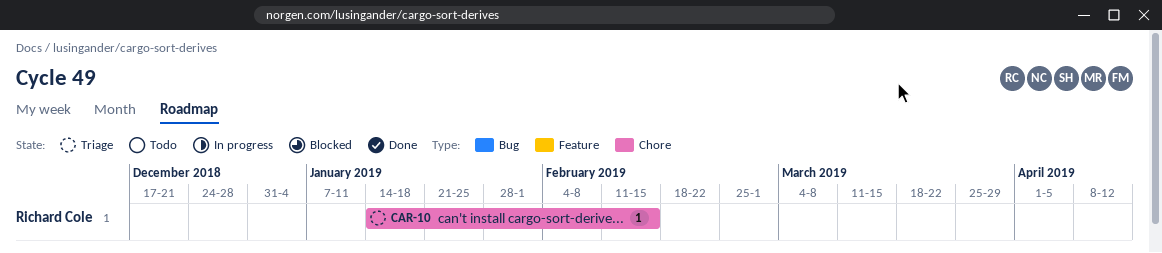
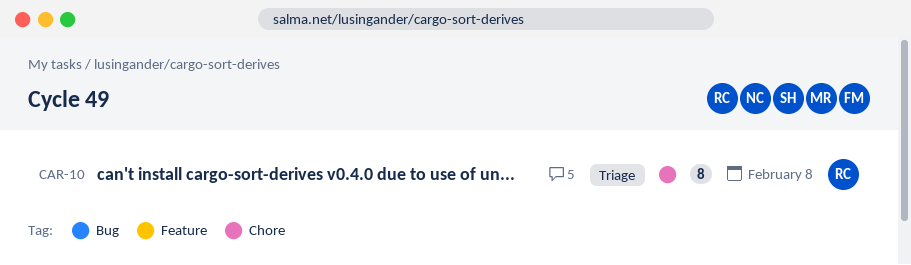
CAR-10, estimate: 1 -> 8
CAR-10, due: Feb 15 -> Feb 8

